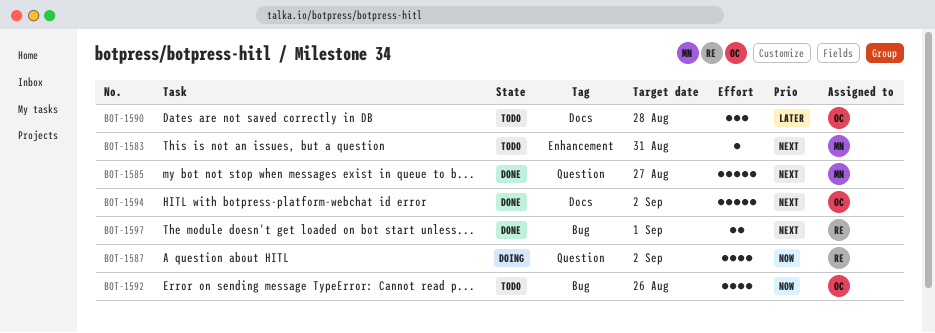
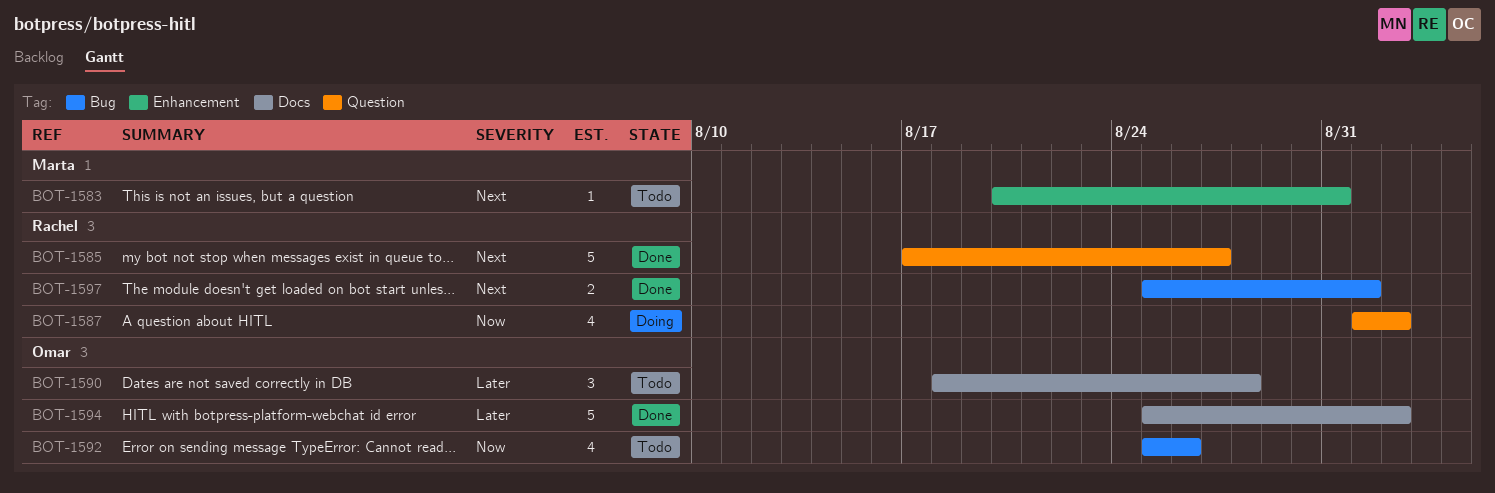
BOT-1585, owner: Marta -> Rachel
BOT-1594, priority: Next -> Later

